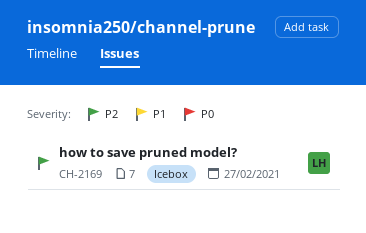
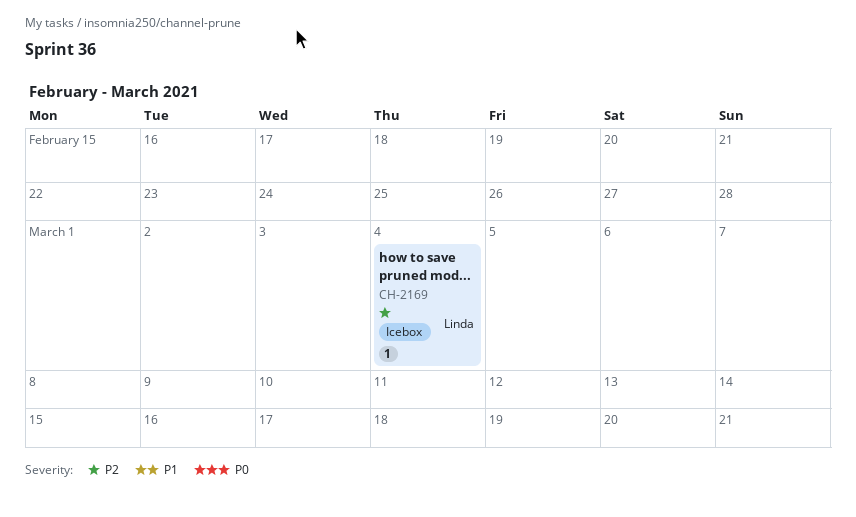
CH-2169, due: Feb 27 -> Mar 4

